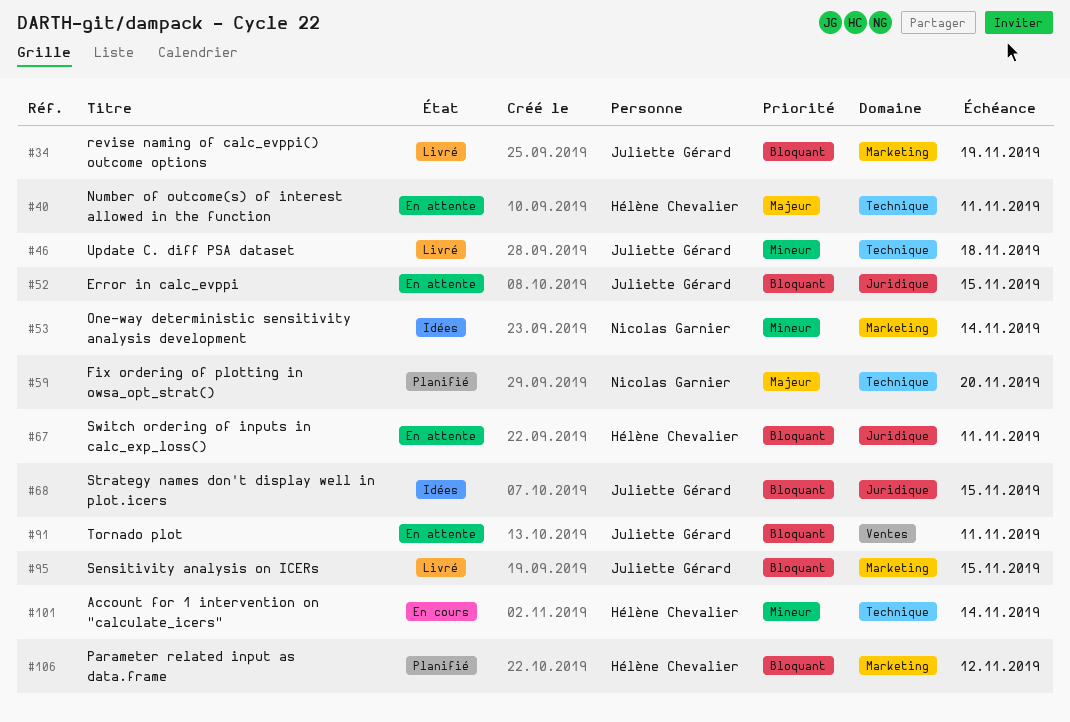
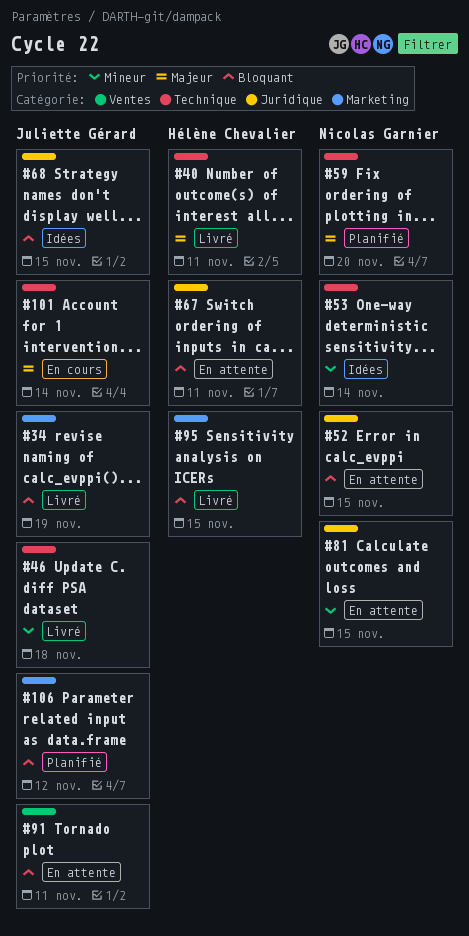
#40, status: En attente -> Livré
#52, owner: Juliette Gérard -> Nicolas Garnier
#53, label: Marketing -> Technique
#81: none -> present
#95, owner: Juliette Gérard -> Hélène Chevalier
#101, owner: Hélène Chevalier -> Juliette Gérard
#101, priority: Mineur -> Majeur
#106, owner: Hélène Chevalier -> Juliette Gérard

